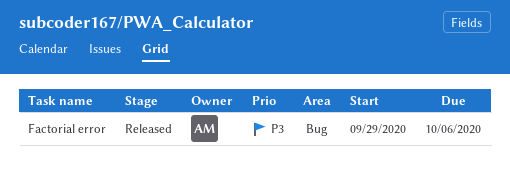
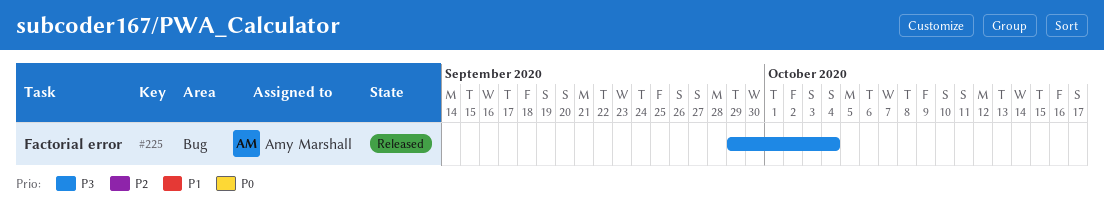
Factorial error, due: Oct 6 -> Oct 4

